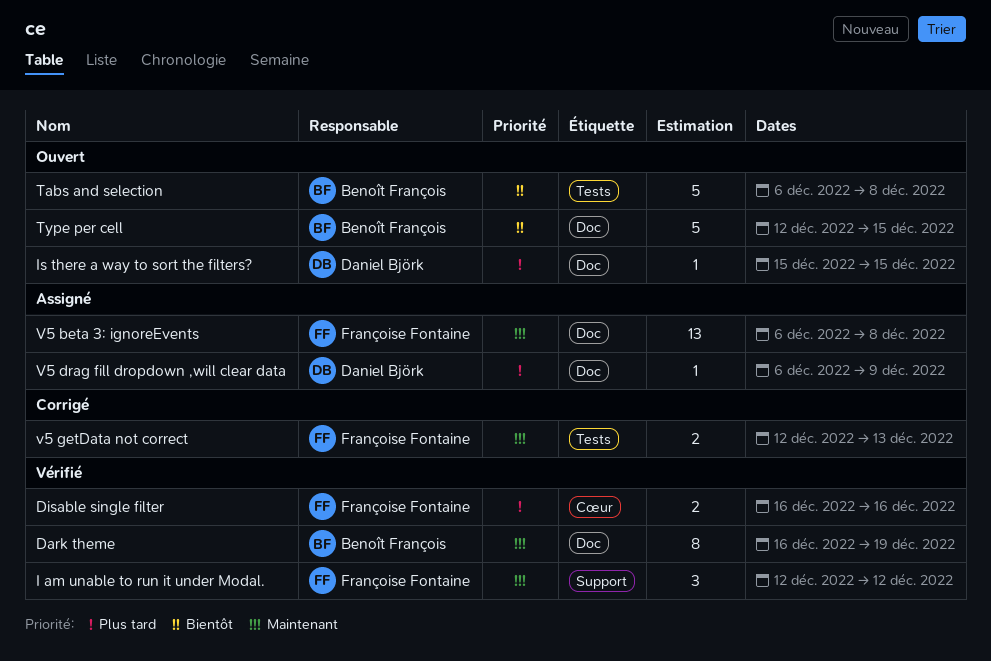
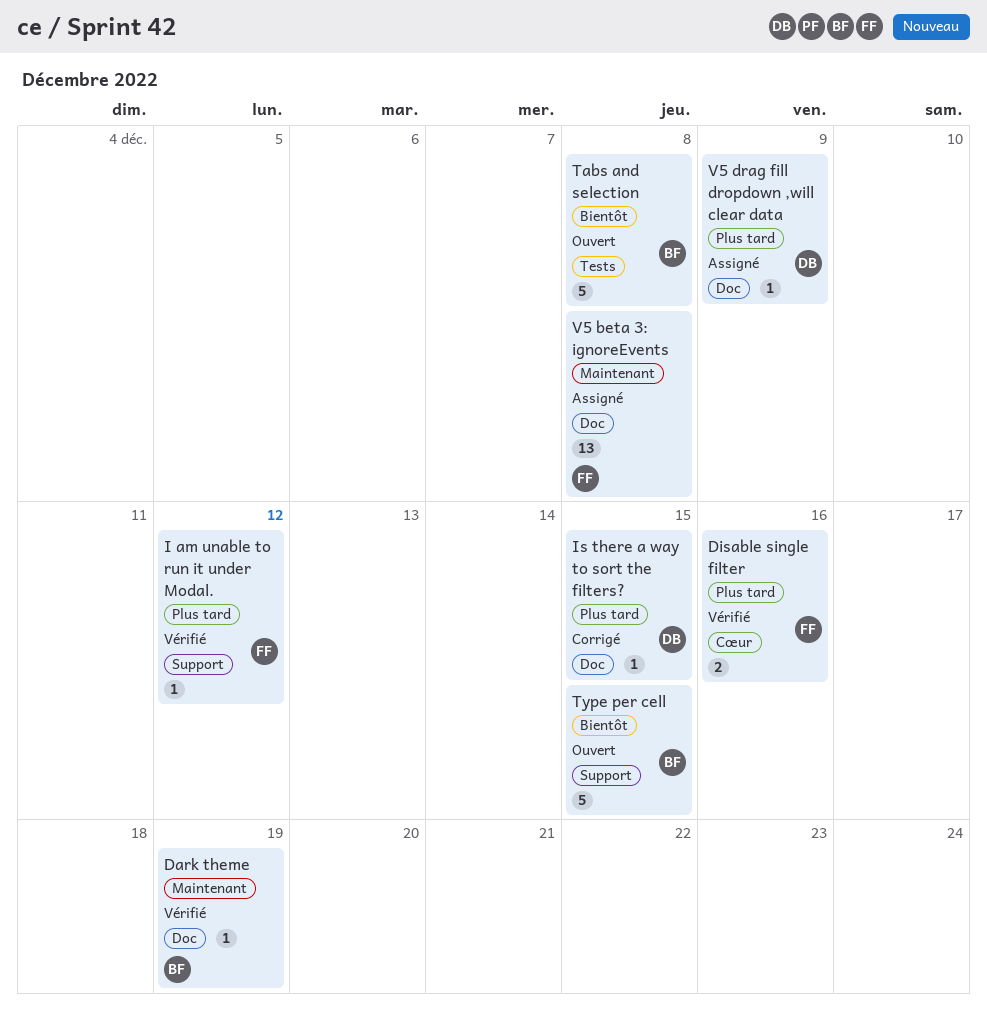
Dark theme, estimate: 8 -> 1
I am unable to run it under Modal., priority: Maintenant -> Plus tard
I am unable to run it under Modal., estimate: 3 -> 1
Is there a way to sort the filters?, status: Ouvert -> Corrigé
Type per cell, label: Doc -> Support
v5 getData not correct: present -> none

